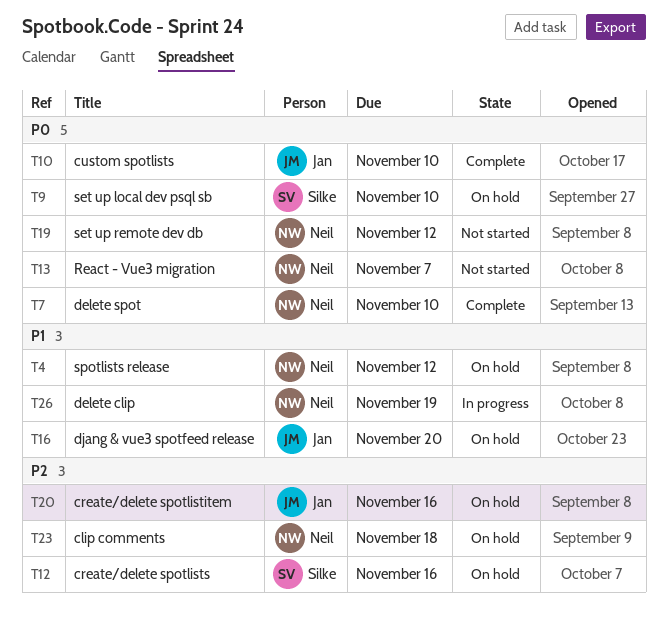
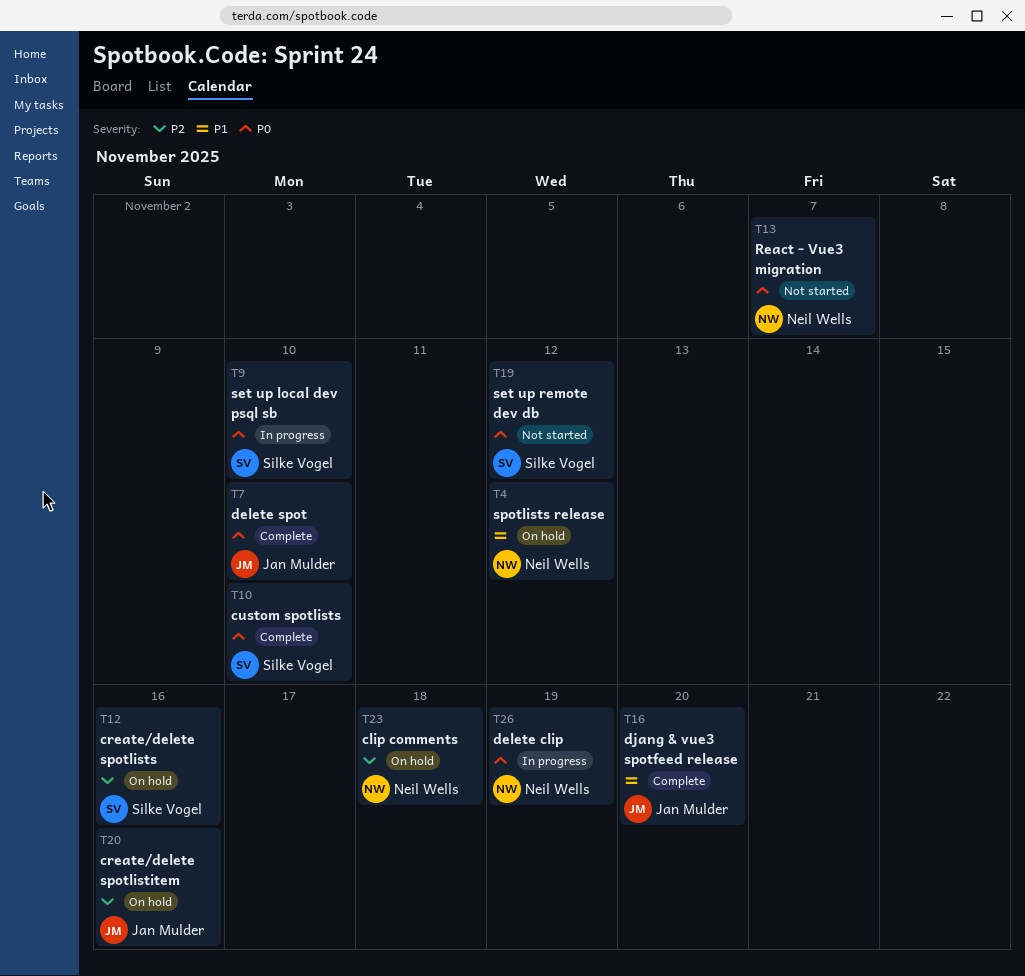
T7, owner: Neil Wells -> Jan Mulder
T9, status: On hold -> In progress
T10, owner: Jan Mulder -> Silke Vogel
T16, status: On hold -> Complete
T19, owner: Neil Wells -> Silke Vogel
T26, priority: P1 -> P0

